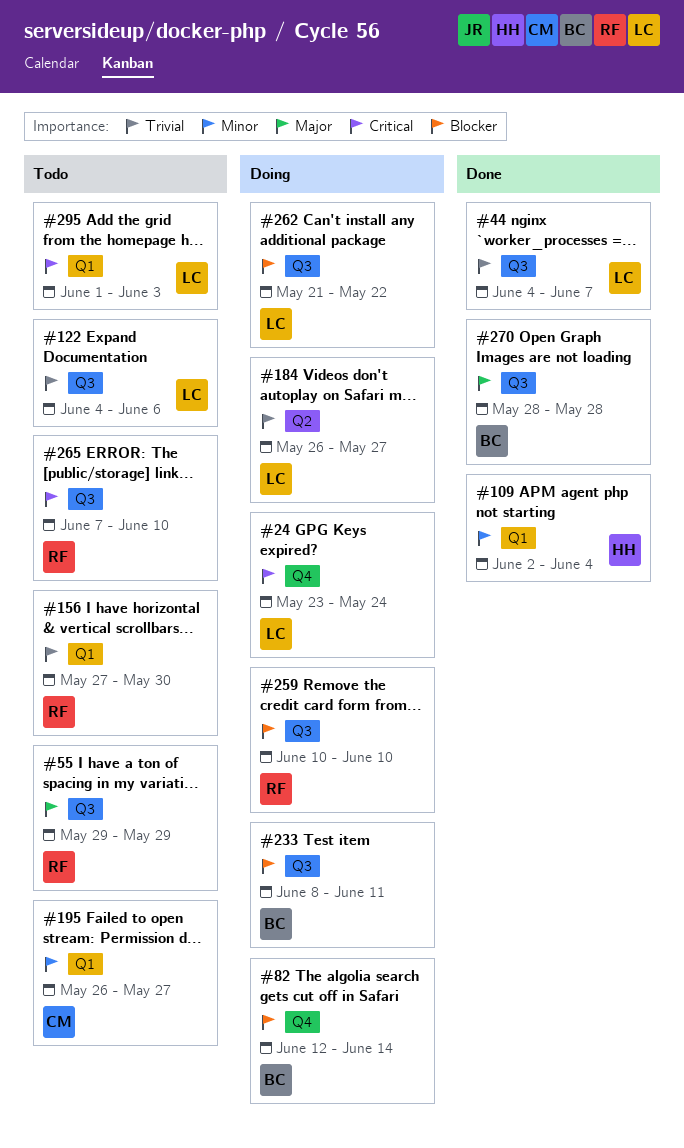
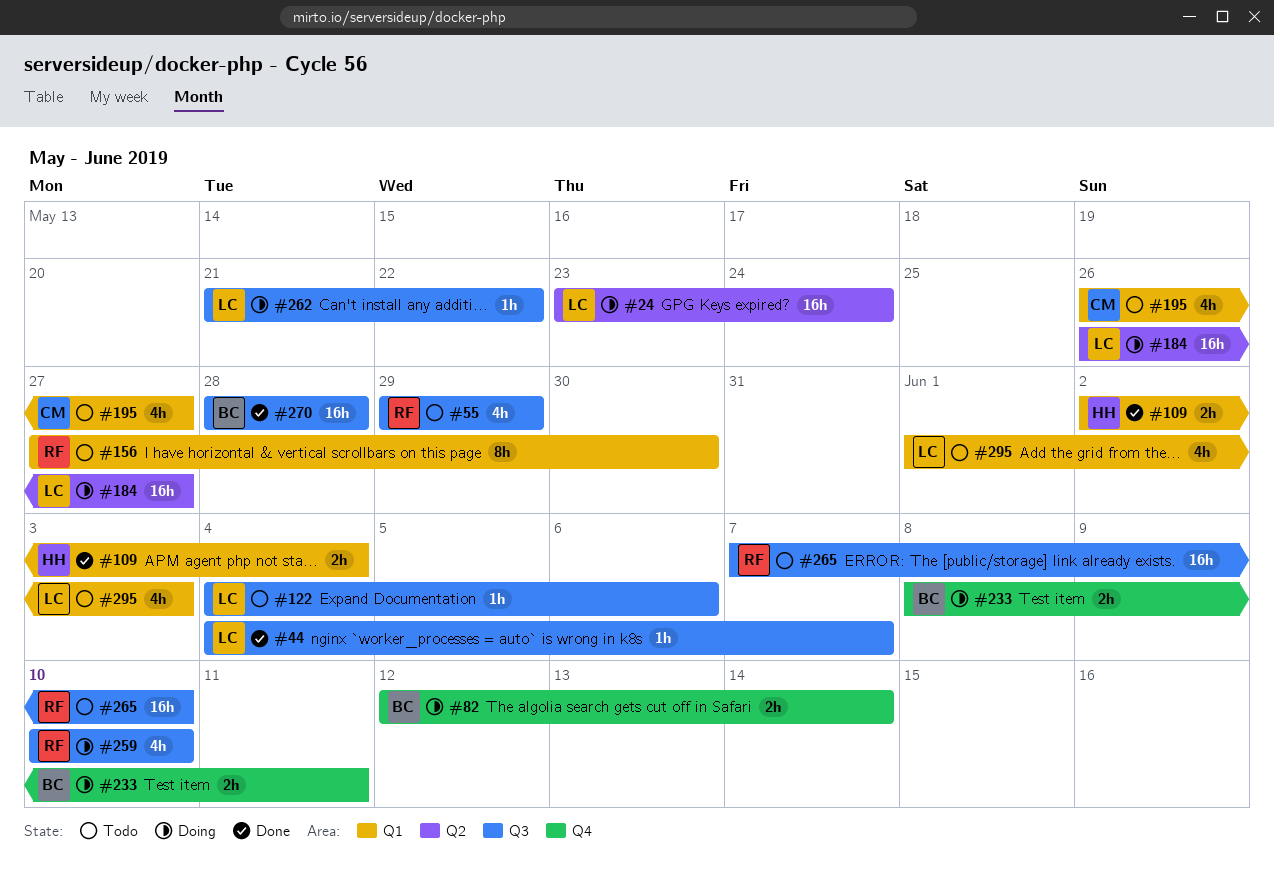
#24, label: Q4 -> Q2
#233, label: Q3 -> Q4

